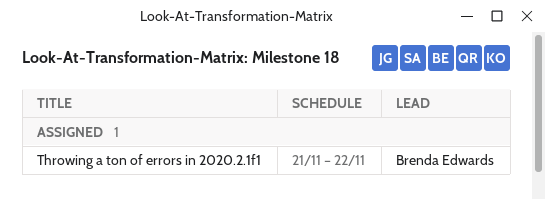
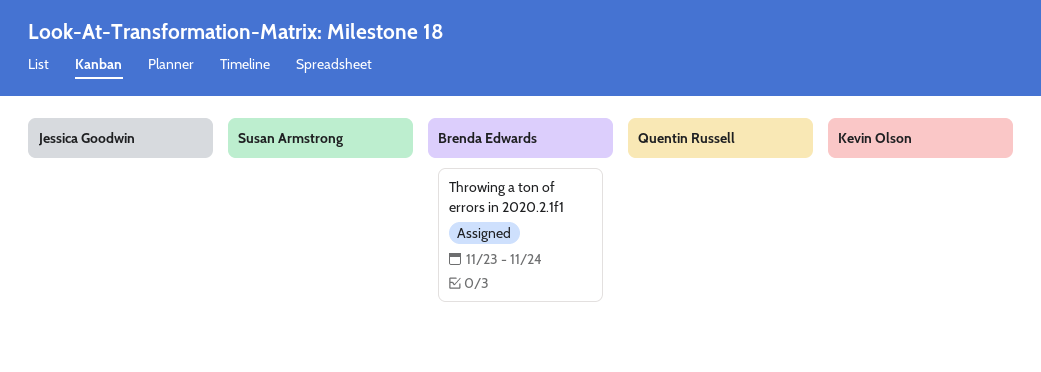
Throwing a ton of errors in 2020.2.1f1, start: Nov 21 -> Nov 23
Throwing a ton of errors in 2020.2.1f1, due: Nov 22 -> Nov 24

